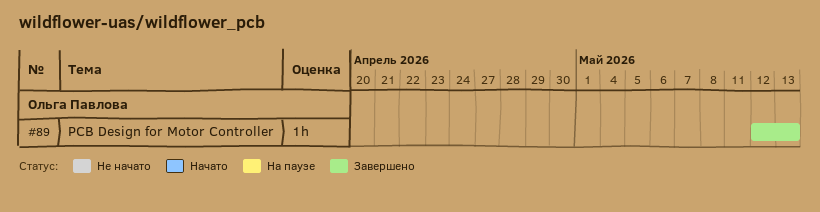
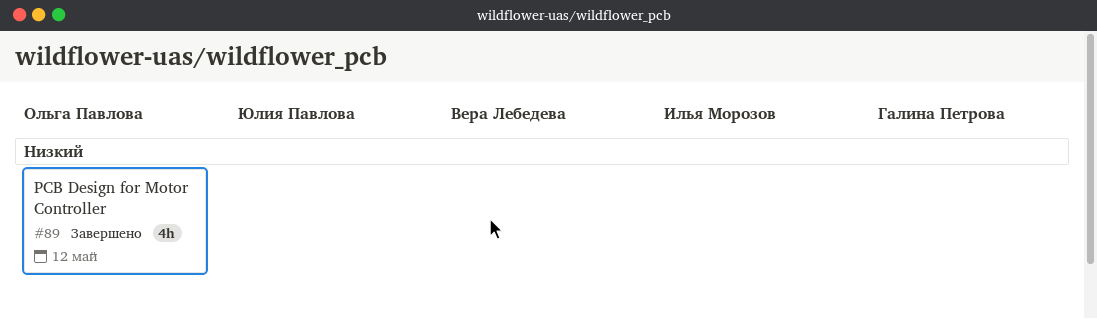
#89, estimate: 1h -> 4h
#89, due: May 13 -> May 12

